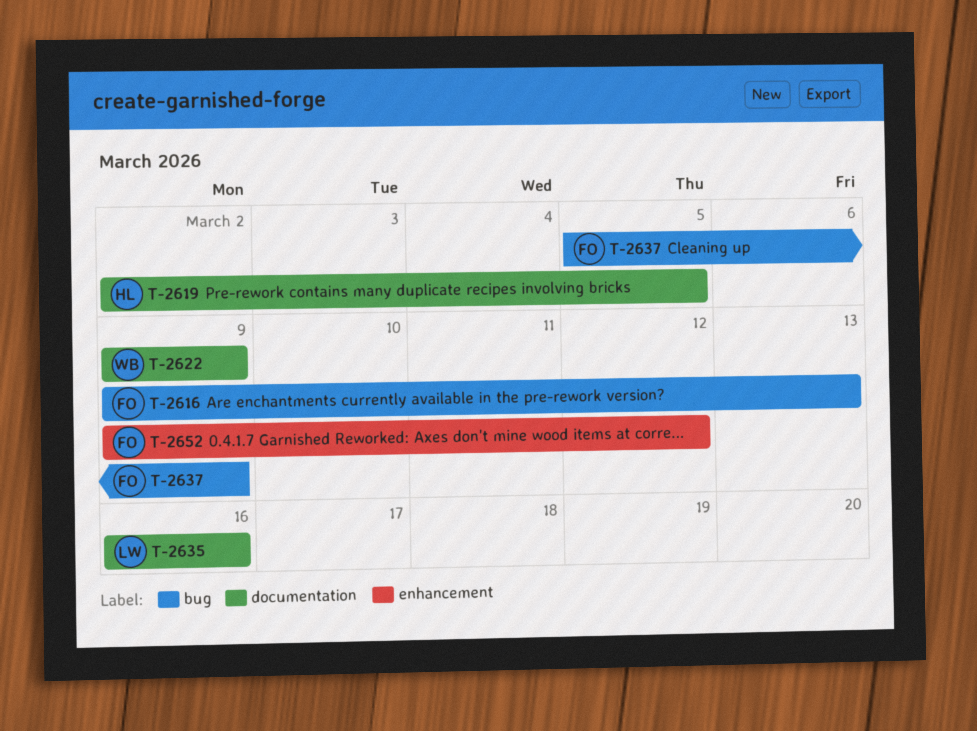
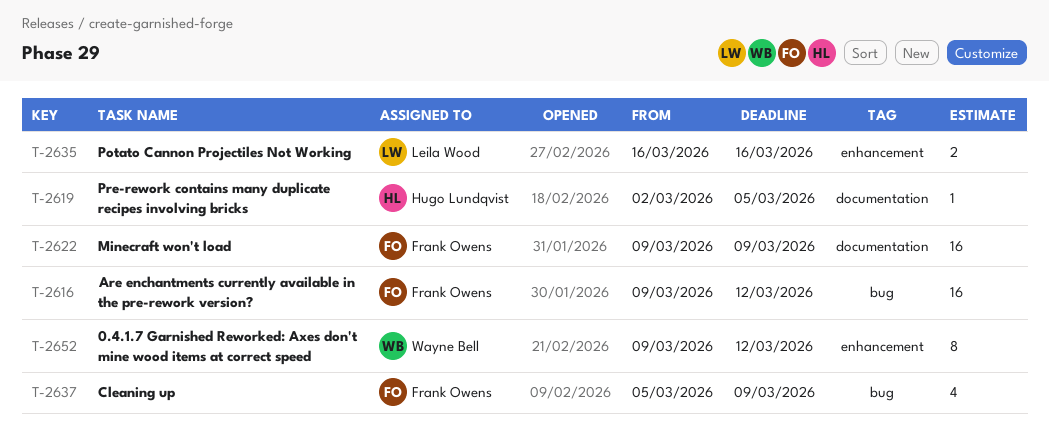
T-2616, due: Mar 13 -> Mar 12
T-2622, owner: Wayne Bell -> Frank Owens
T-2635, label: documentation -> enhancement
T-2652, owner: Frank Owens -> Wayne Bell

